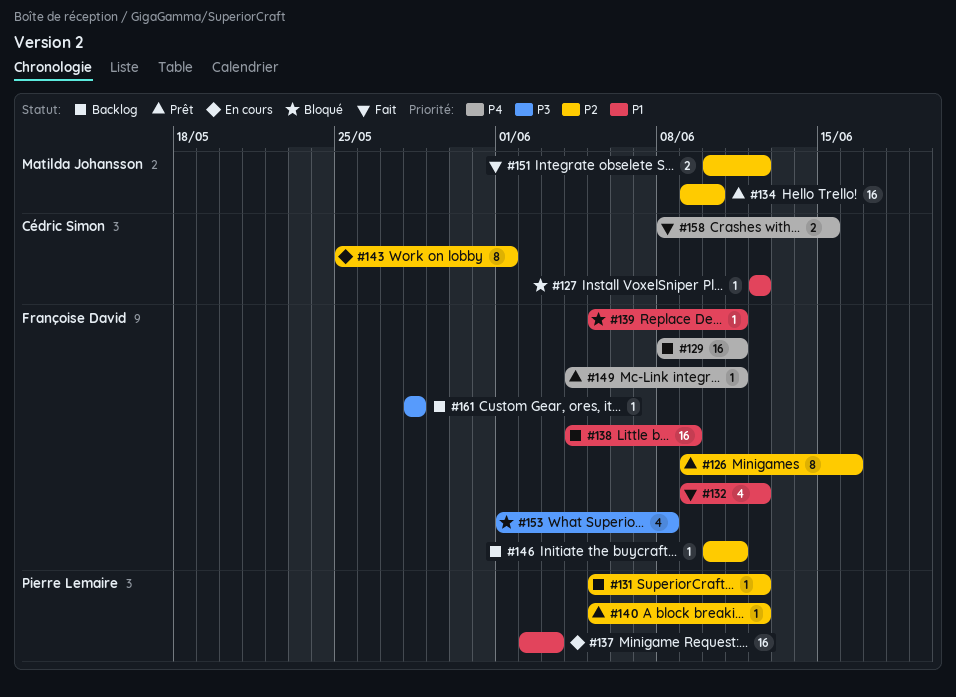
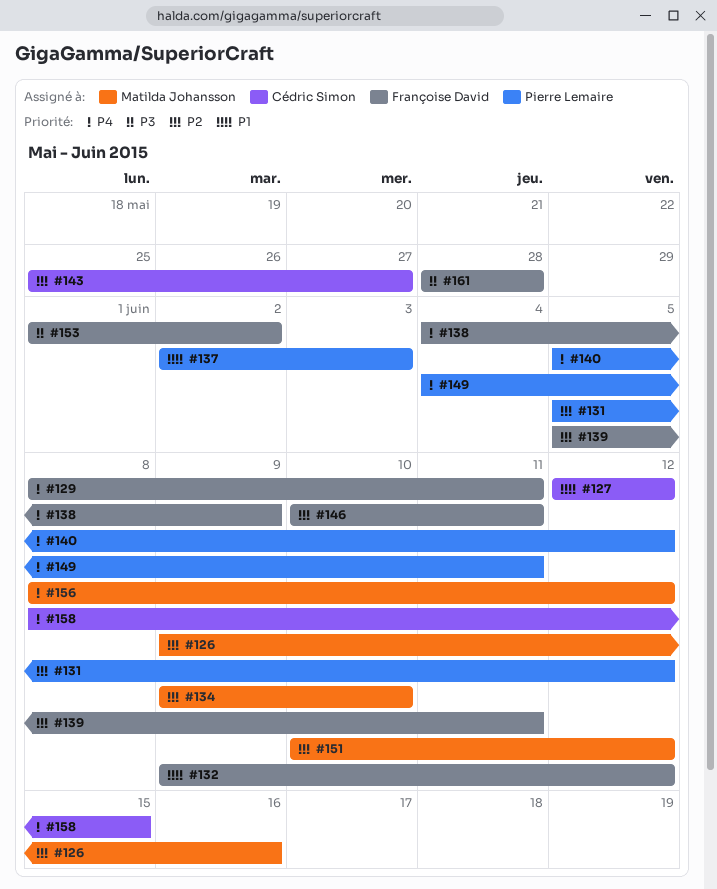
#126, owner: Françoise David -> Matilda Johansson
#138, priority: P1 -> P4
#139, priority: P1 -> P2
#140, priority: P2 -> P4
#143, due: Jun 1 -> May 27
#149, owner: Françoise David -> Pierre Lemaire
#153, due: Jun 8 -> Jun 2
#156: none -> present

